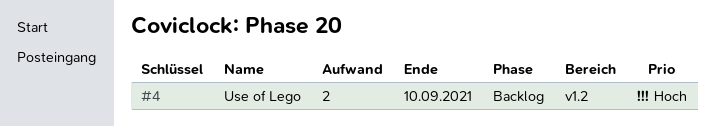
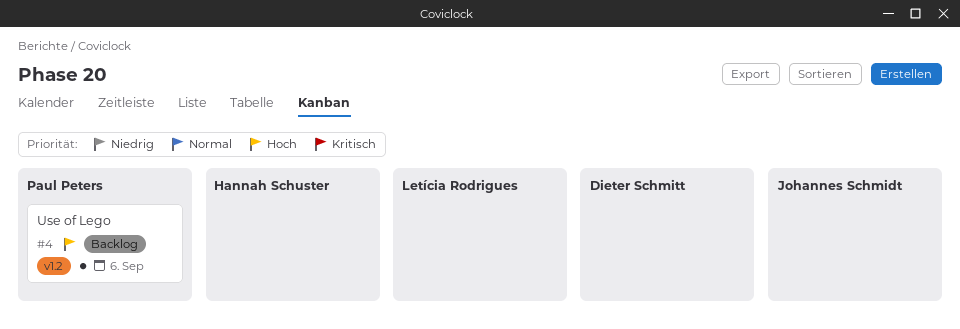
#4, estimate: 2 -> 1
#4, due: Sep 10 -> Sep 6

